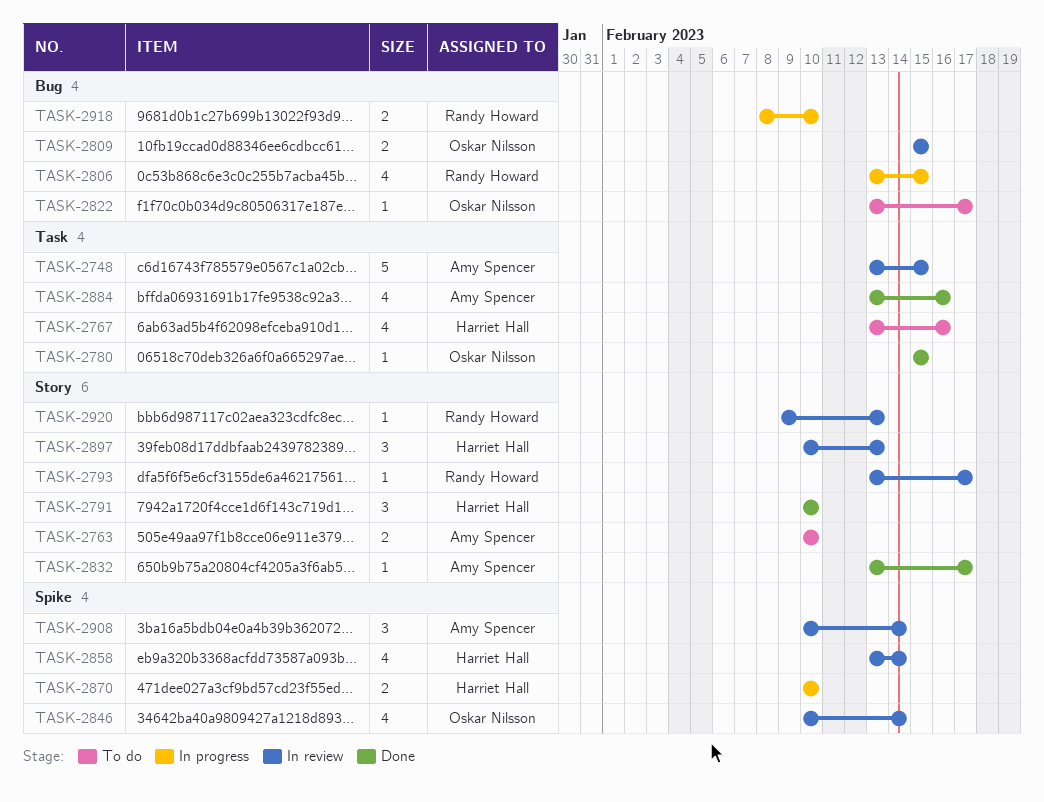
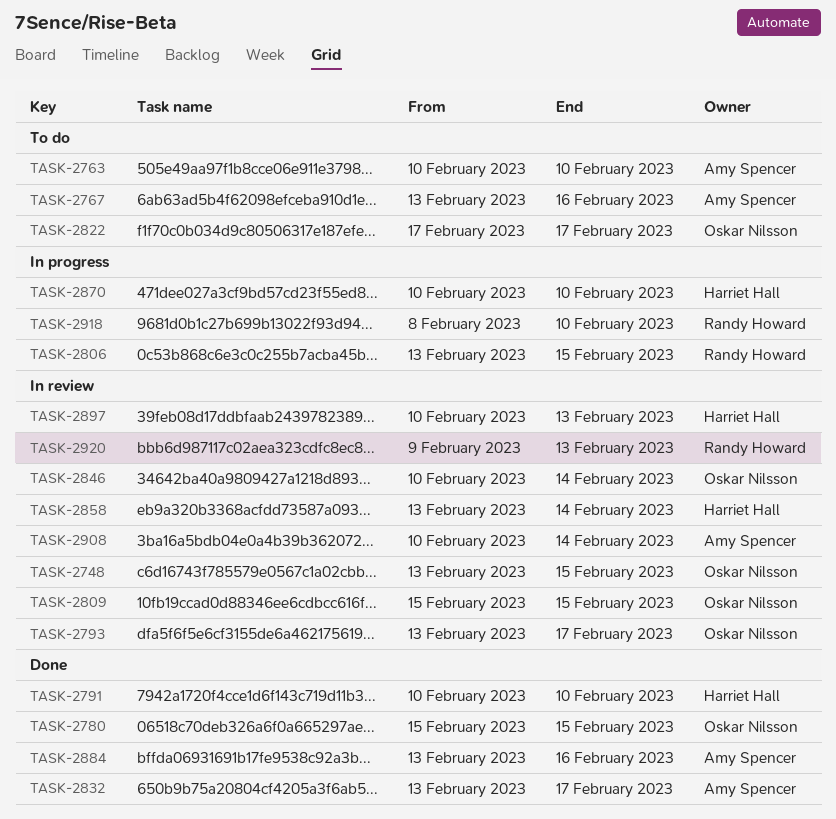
TASK-2748, owner: Amy Spencer -> Oskar Nilsson
TASK-2767, owner: Harriet Hall -> Amy Spencer
TASK-2793, owner: Randy Howard -> Oskar Nilsson
TASK-2822, start: Feb 13 -> Feb 17

